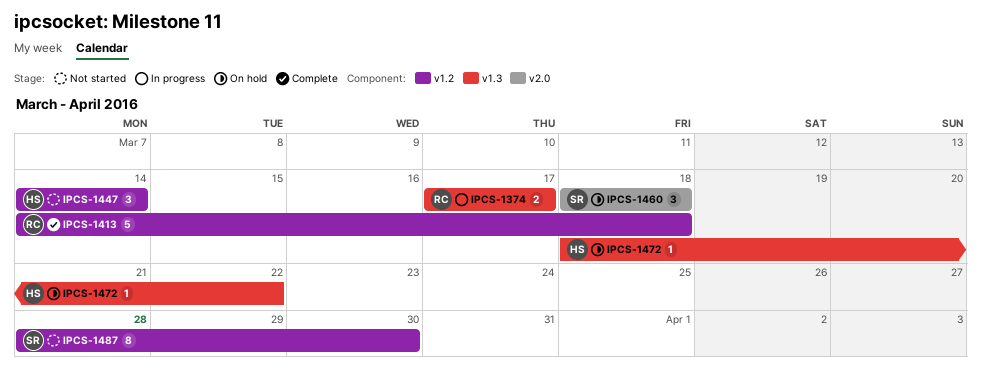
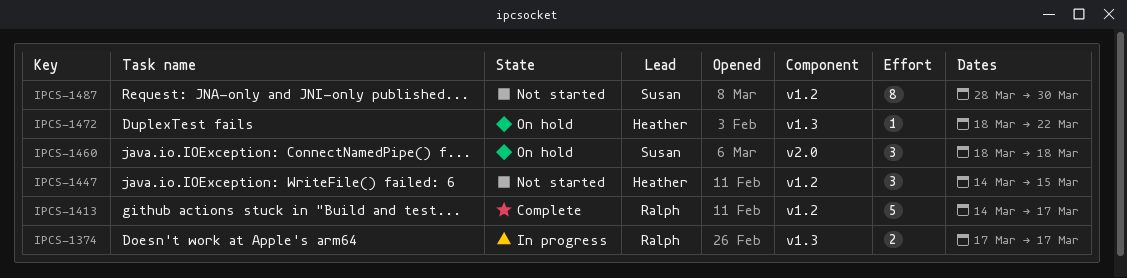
IPCS-1413, due: Mar 18 -> Mar 17
IPCS-1447, due: Mar 14 -> Mar 15

